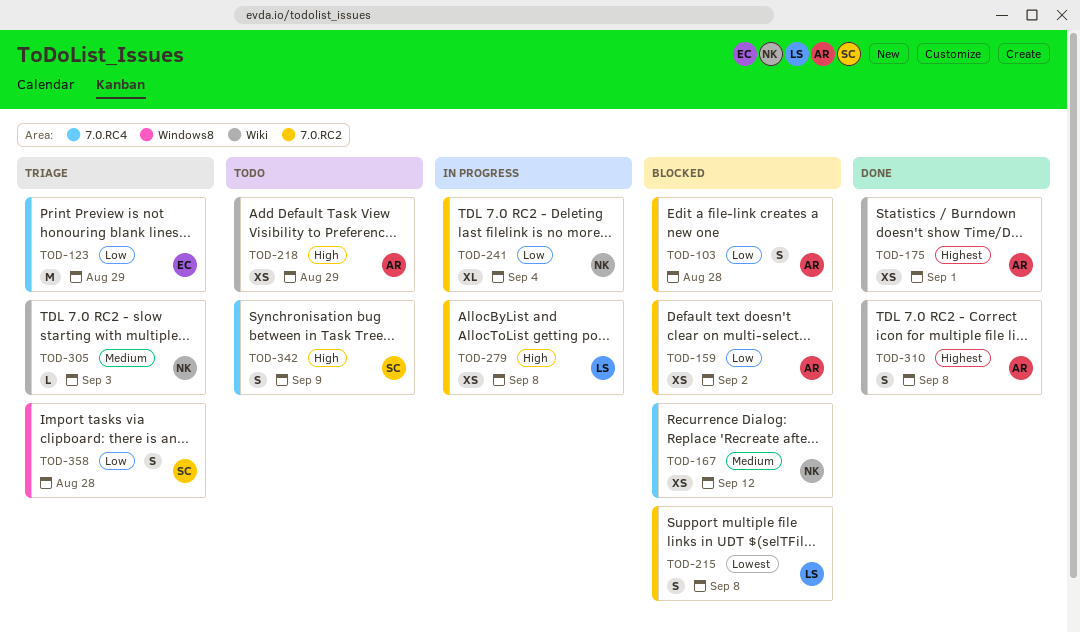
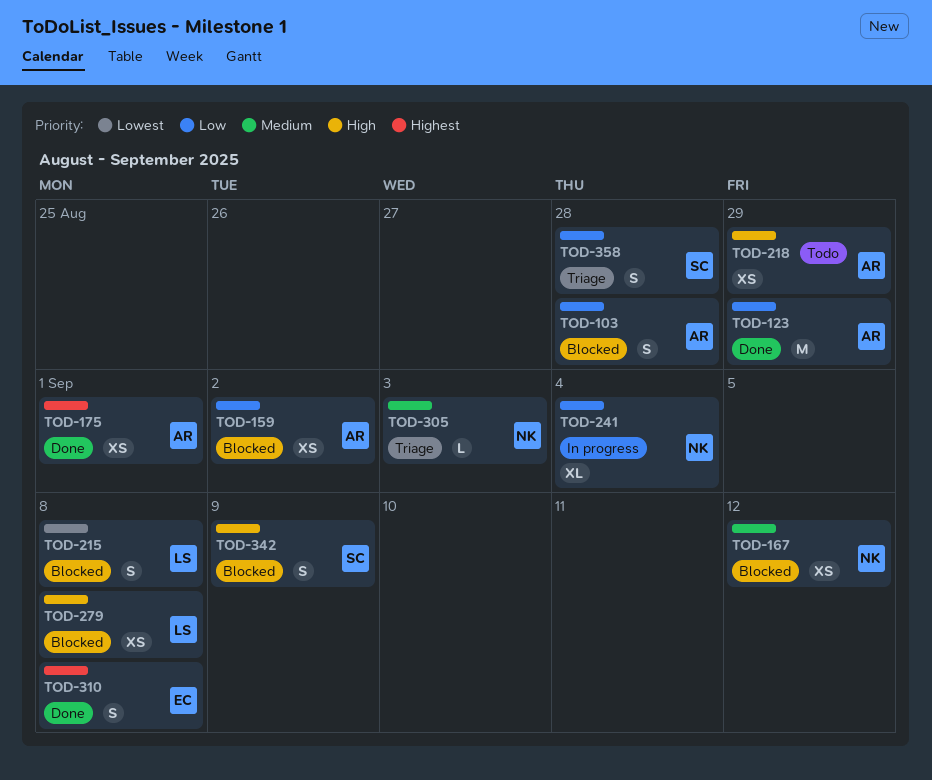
TOD-123, status: Triage -> Done
TOD-123, owner: EC -> AR
TOD-279, status: In progress -> Blocked
TOD-310, owner: AR -> EC
TOD-342, status: Todo -> Blocked

